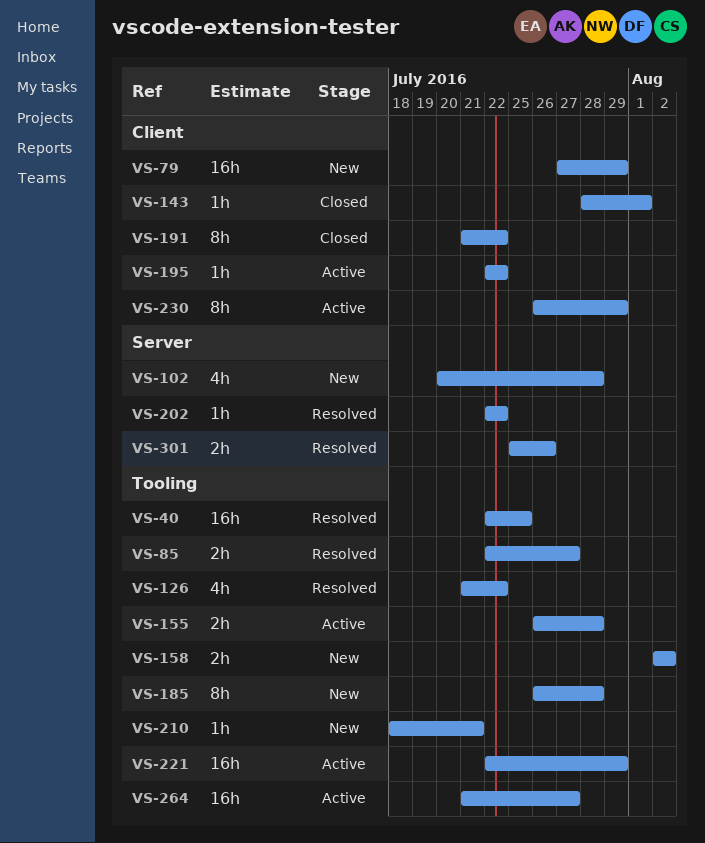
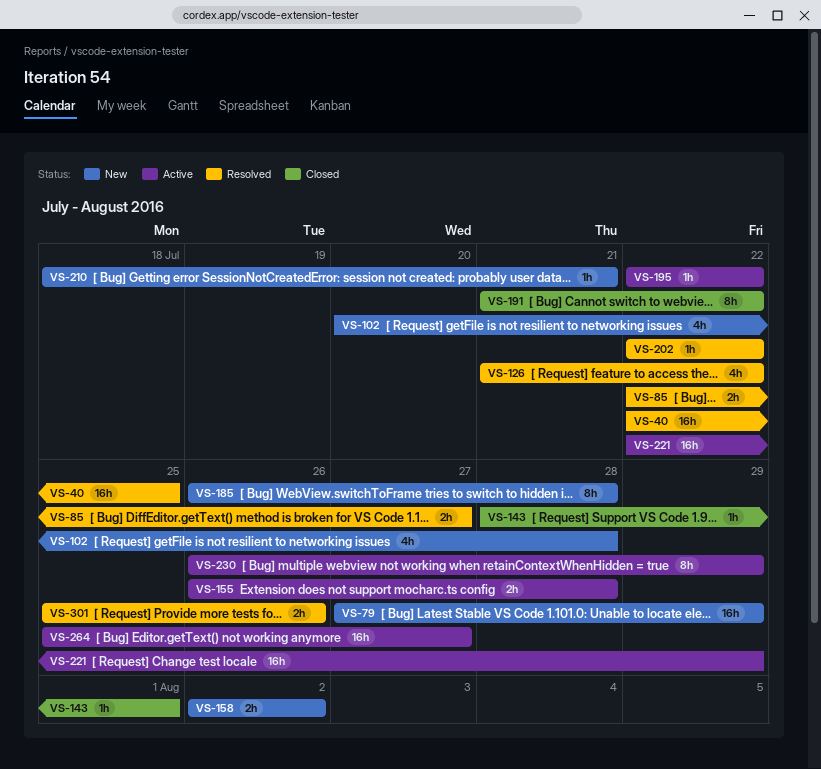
VS-264, start: Jul 21 -> Jul 25

